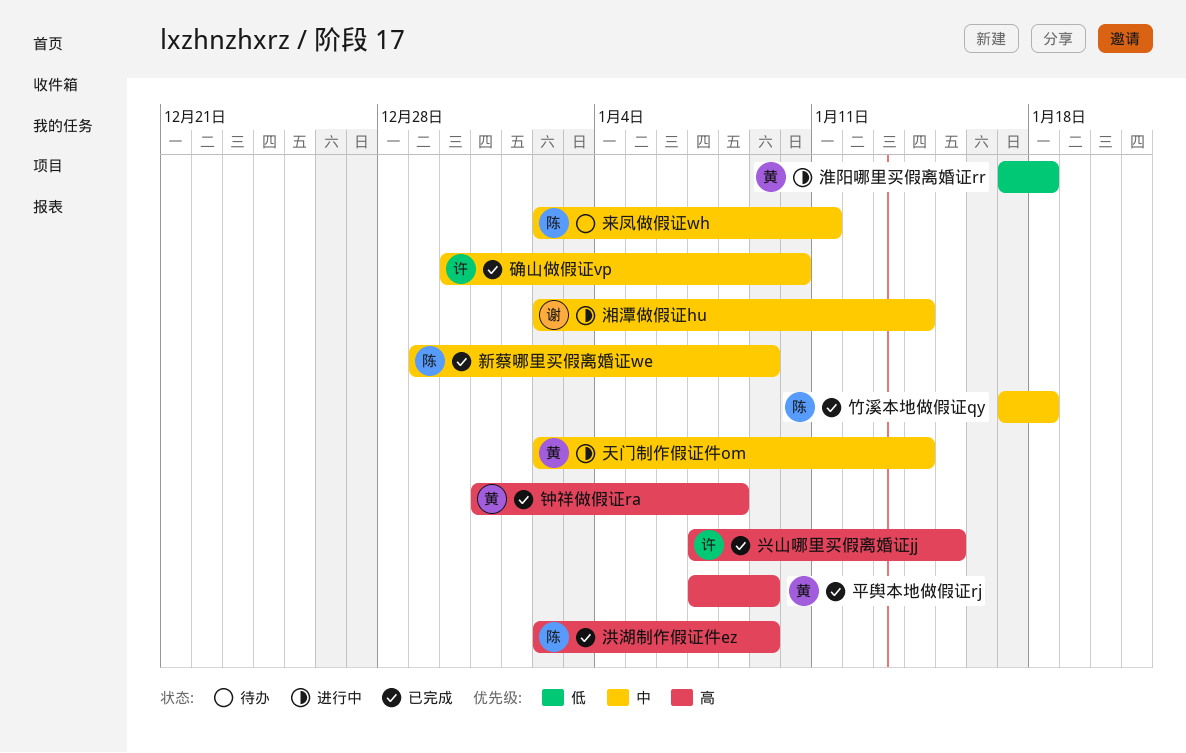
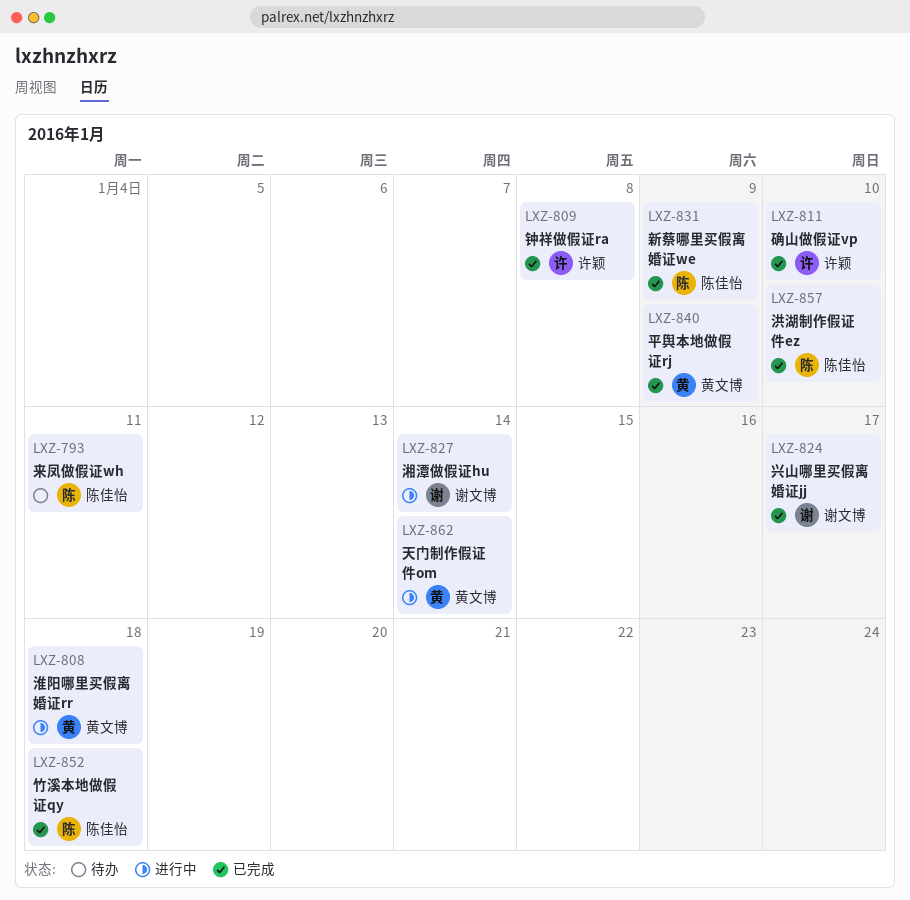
兴山哪里买假离婚证jj, owner: 许颖 -> 谢文博
兴山哪里买假离婚证jj, due: Jan 15 -> Jan 17
洪湖制作假证件ez, due: Jan 9 -> Jan 10
钟祥做假证ra, owner: 黄文博 -> 许颖

